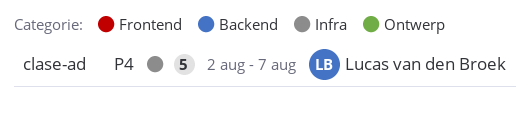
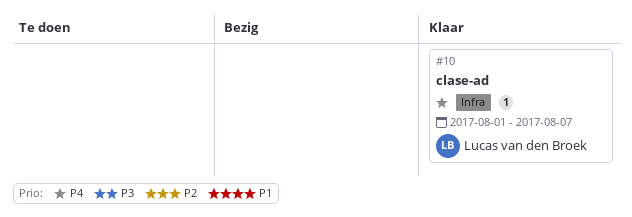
clase-ad, estimate: 5 -> 1
clase-ad, start: Aug 2 -> Aug 1

